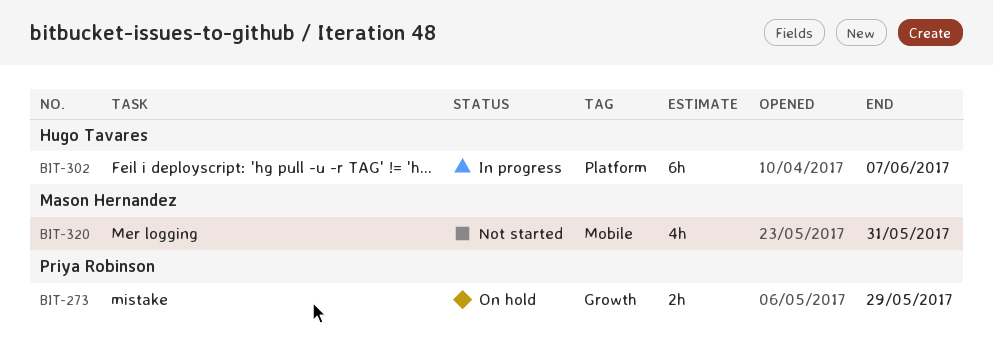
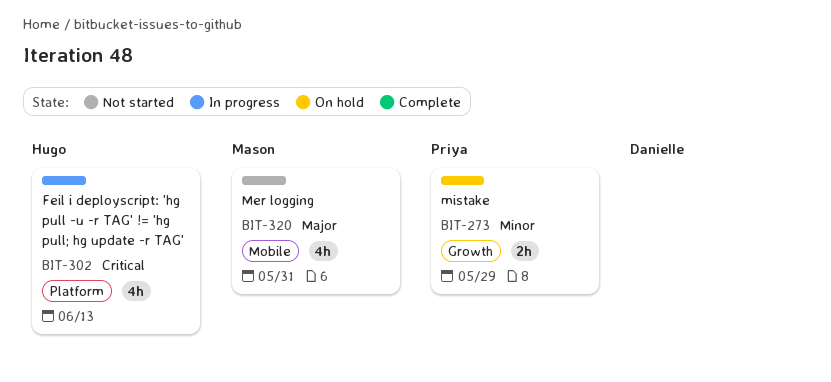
BIT-302, estimate: 6h -> 4h
BIT-302, due: Jun 7 -> Jun 13

